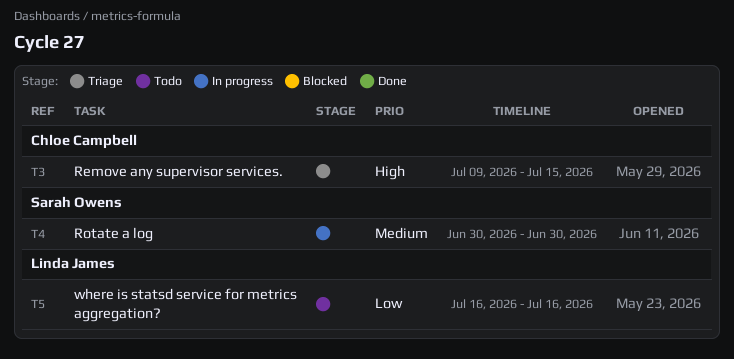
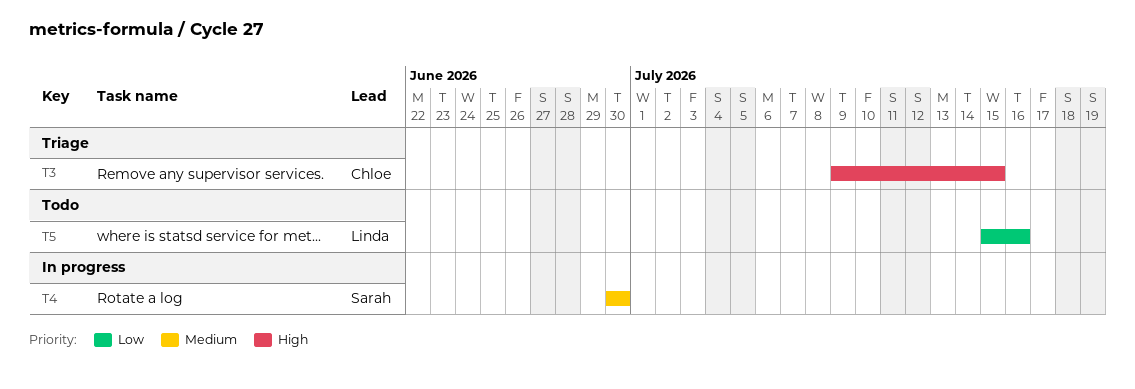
T5, start: Jul 16 -> Jul 15

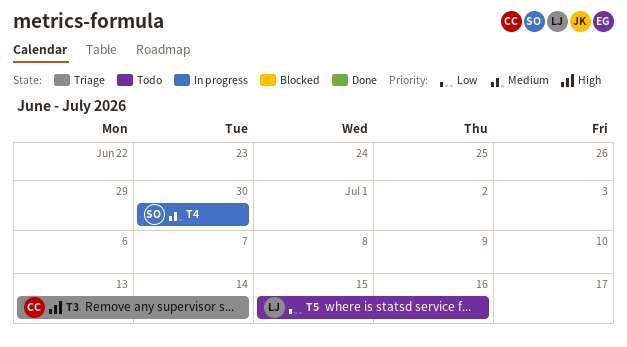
T3, start: Jul 9 -> Jul 13
T3, due: Jul 15 -> Jul 14

